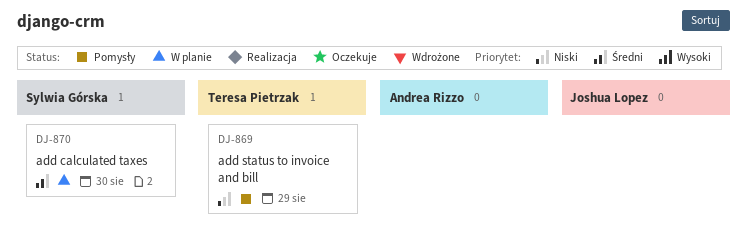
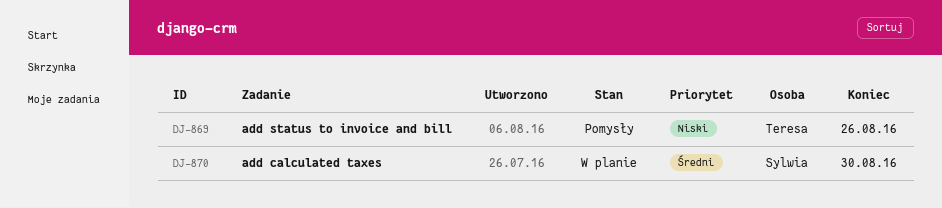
DJ-869, due: Aug 29 -> Aug 26

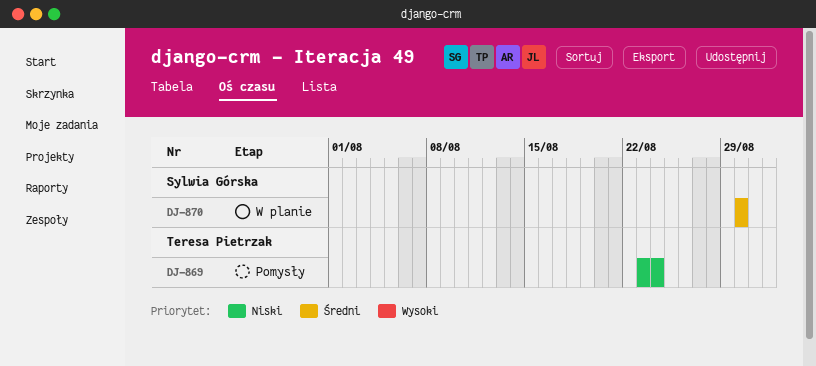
DJ-869, due: Aug 26 -> Aug 24

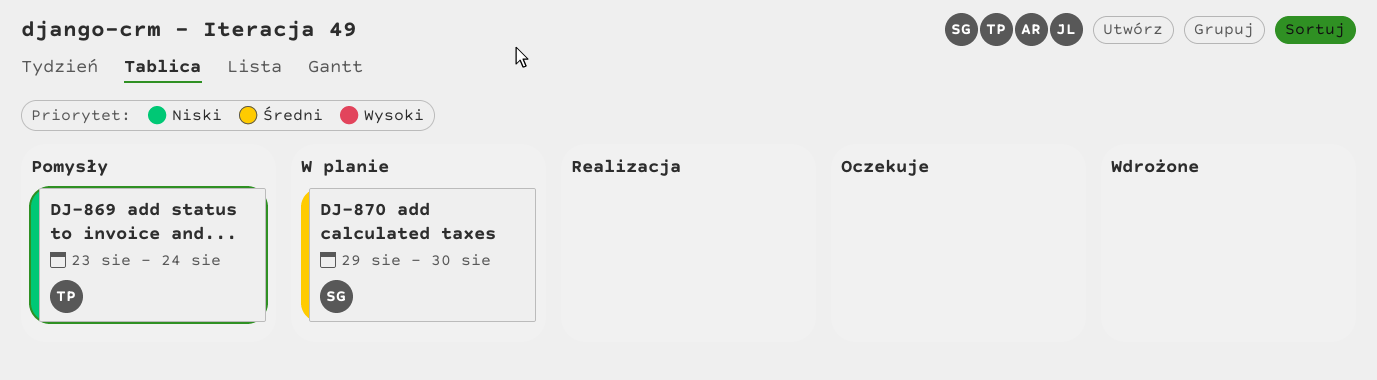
DJ-870, start: Aug 30 -> Aug 29

